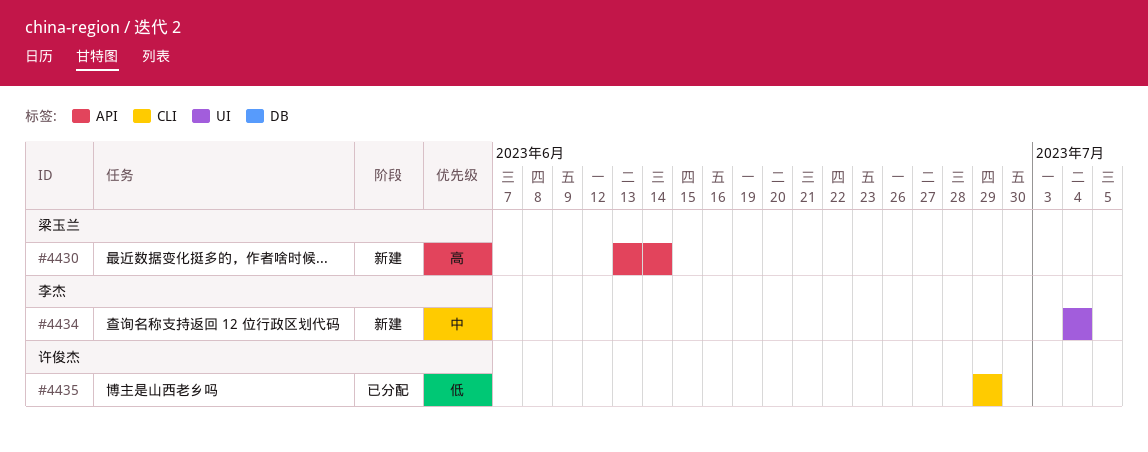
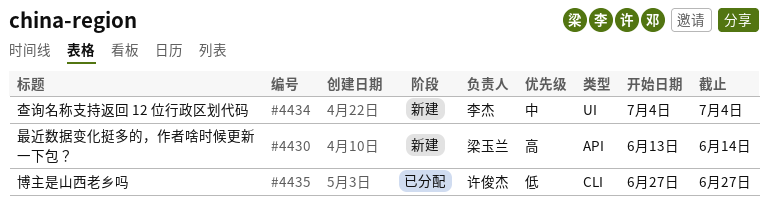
#4435, start: Jun 29 -> Jun 27
#4435, due: Jun 29 -> Jun 27

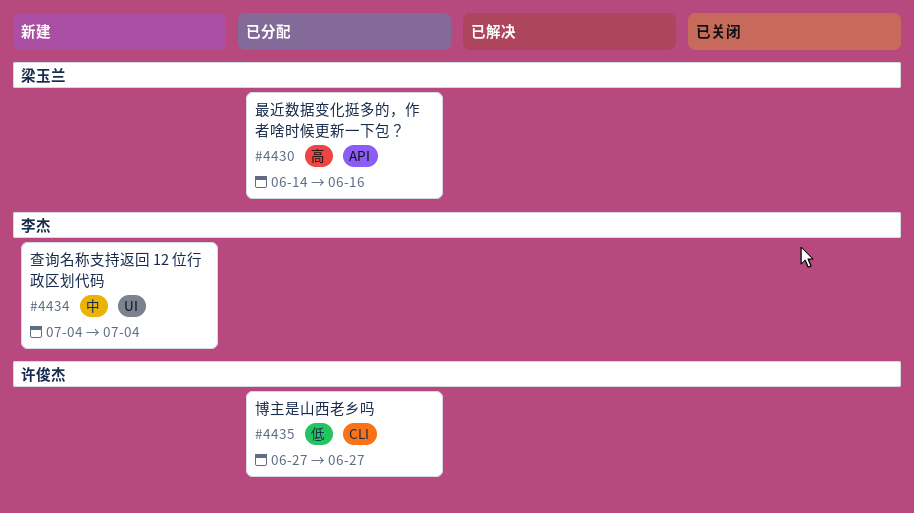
#4430, status: 新建 -> 已分配
#4430, start: Jun 13 -> Jun 14
#4430, due: Jun 14 -> Jun 16

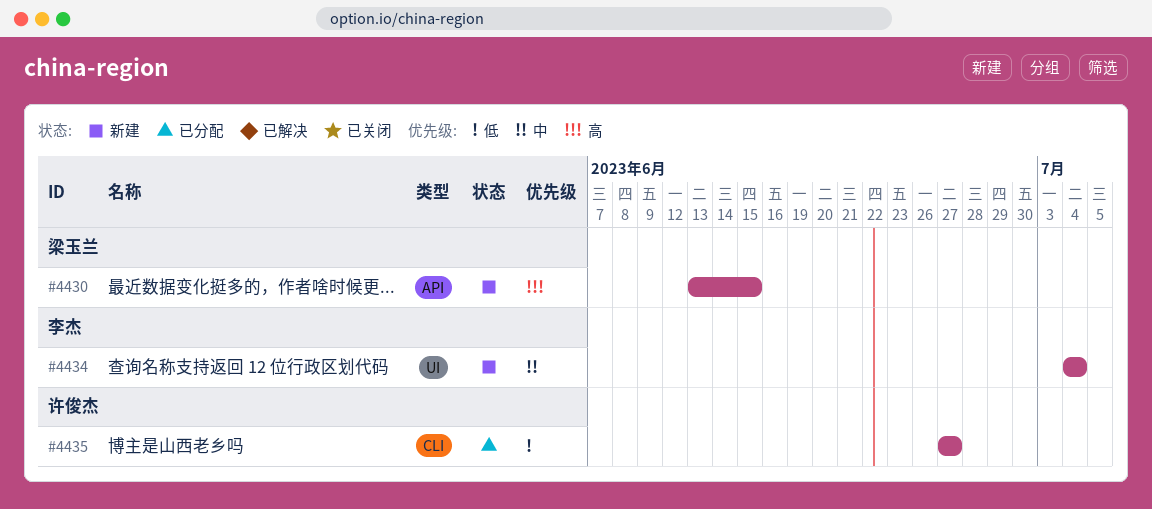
#4430, status: 已分配 -> 新建
#4430, start: Jun 14 -> Jun 13
#4430, due: Jun 16 -> Jun 15

